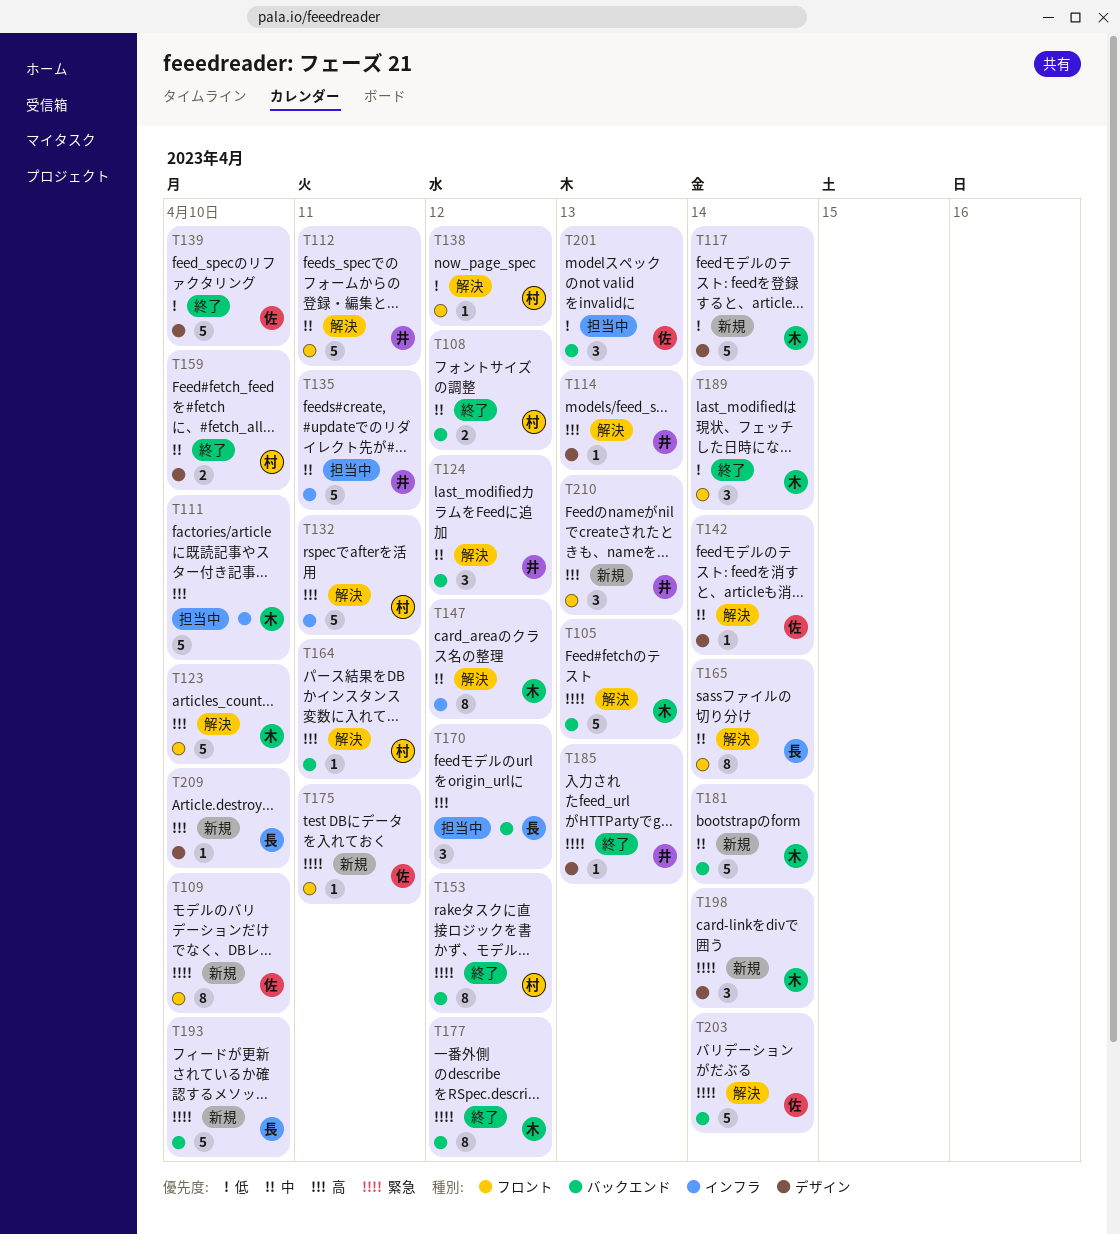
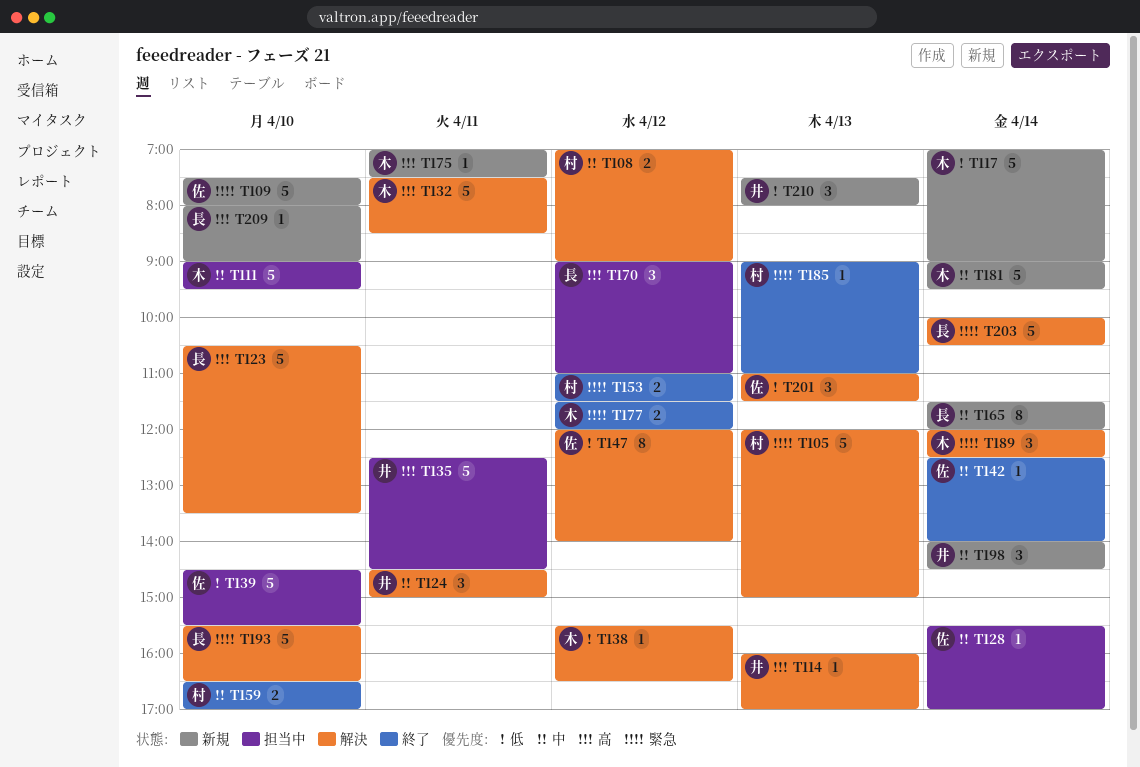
T105, owner: 木 -> 村
T108, status: 終了 -> 解決
T109, estimate: 8 -> 5
T111, priority: 高 -> 中
T112: present -> none
T123, owner: 木 -> 長
T124, day: Apr 12 -> Apr 11
T128: none -> present
T132, owner: 村 -> 木
T135, priority: 中 -> 高
T138, owner: 村 -> 木
T139, status: 終了 -> 担当中
T142, status: 解決 -> 終了
T147, owner: 木 -> 佐
T147, priority: 中 -> 低
T153, estimate: 8 -> 2
T164: present -> none
T165, status: 解決 -> 新規
T175, owner: 佐 -> 木
T175, priority: 緊急 -> 高
T177, estimate: 8 -> 2
T185, owner: 井 -> 村
T189, status: 終了 -> 解決
T189, priority: 低 -> 緊急
T193, status: 新規 -> 解決
T198, owner: 木 -> 井
T198, priority: 緊急 -> 中
T201, status: 担当中 -> 解決
T203, owner: 佐 -> 長
T210, priority: 高 -> 低

